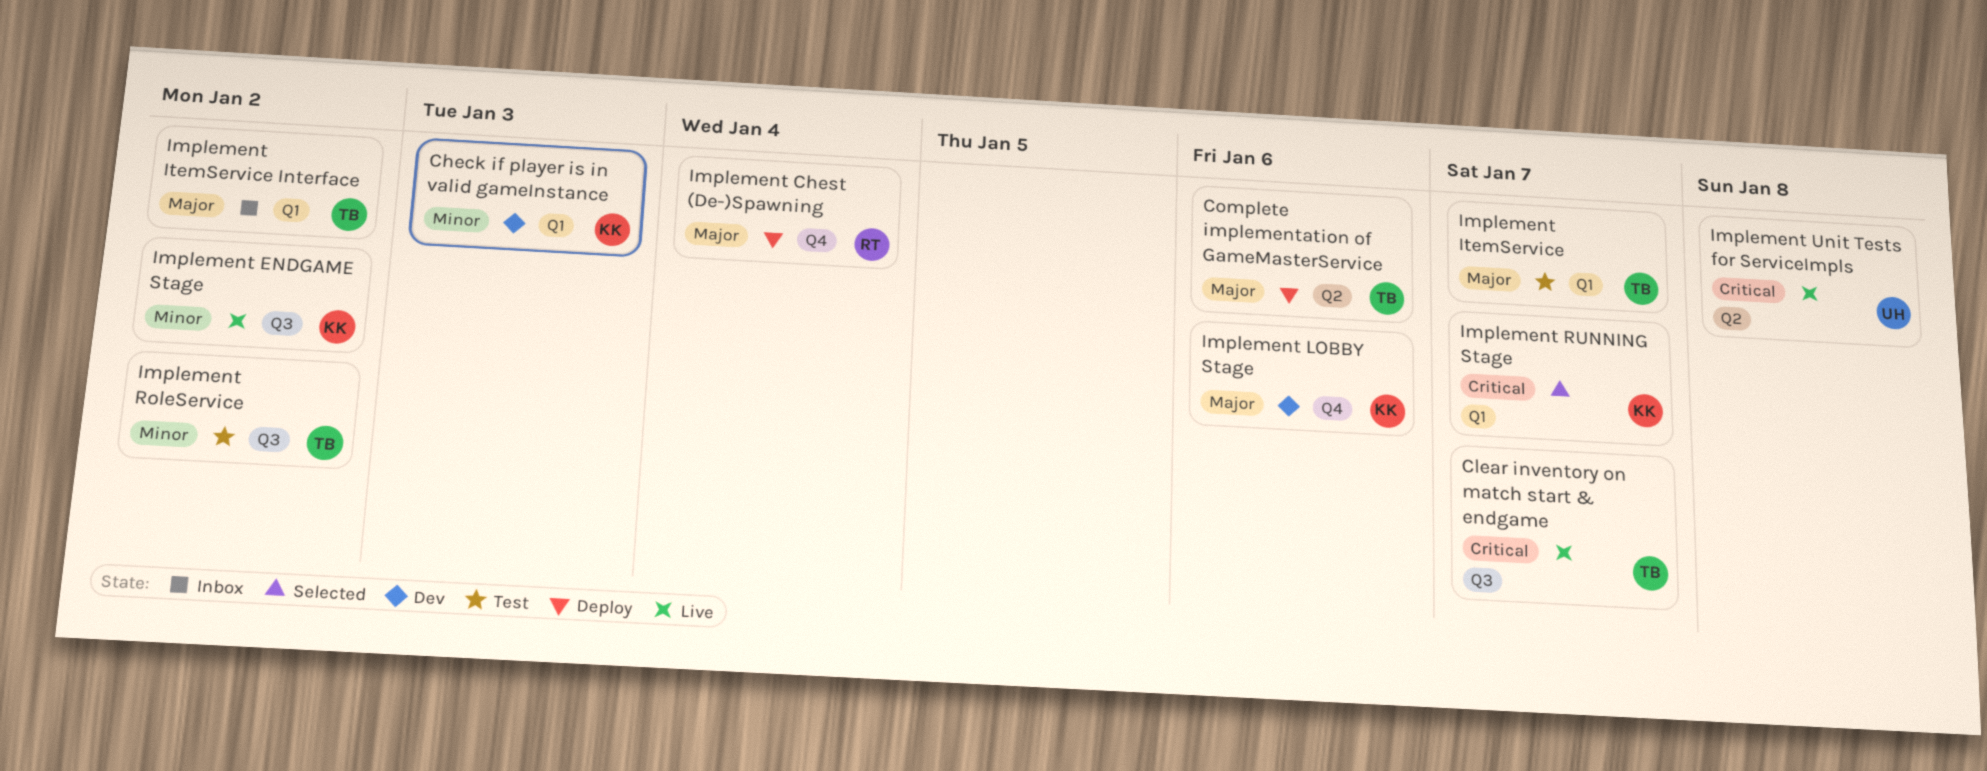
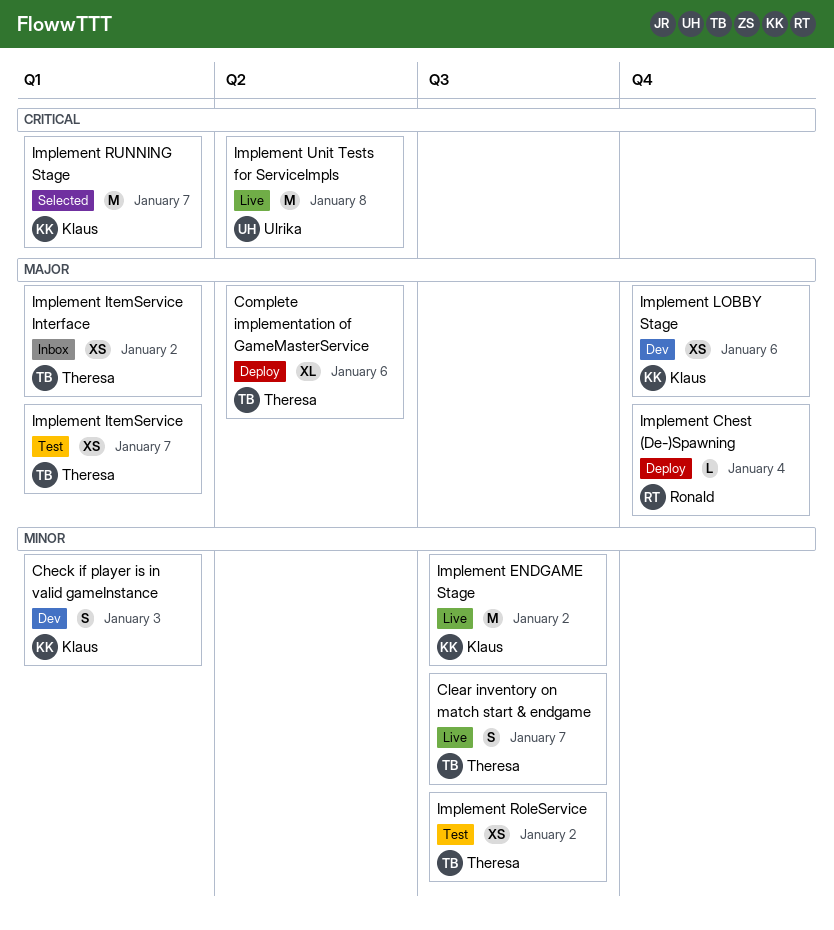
Clear inventory on match start & endgame, priority: Critical -> Minor

